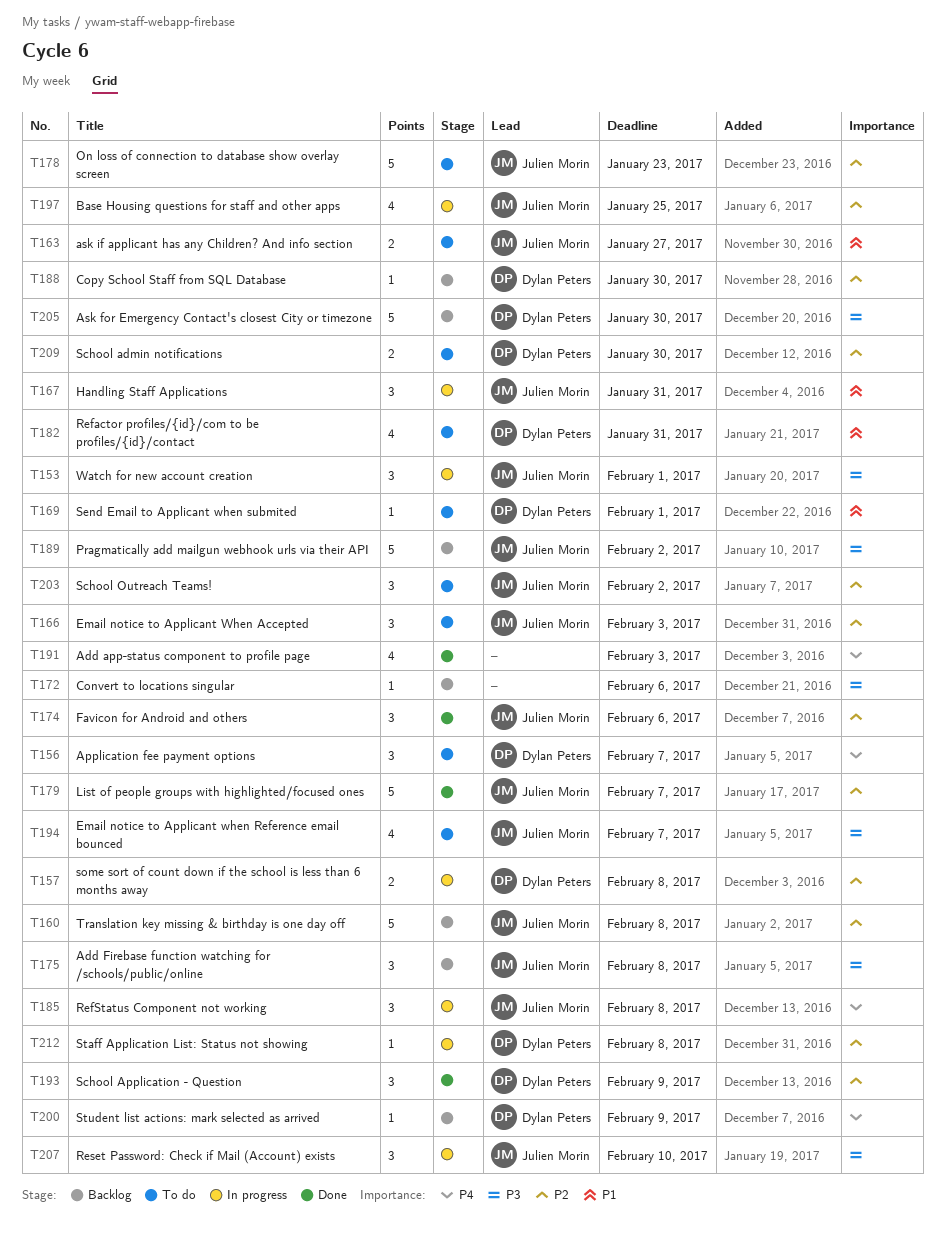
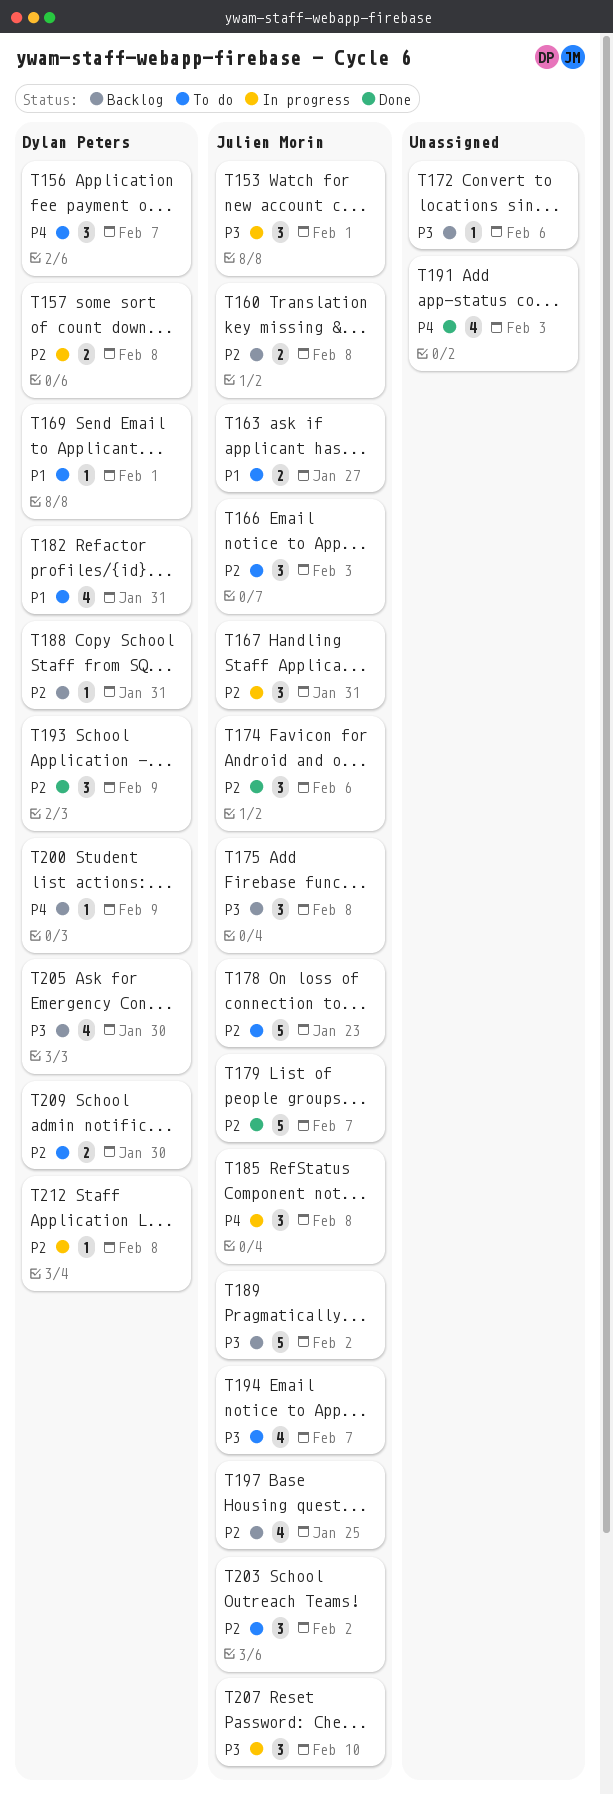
T160, estimate: 5 -> 2
T167, priority: P1 -> P2
T188, due: Jan 30 -> Jan 31
T197, status: In progress -> Backlog
T205, estimate: 5 -> 4

